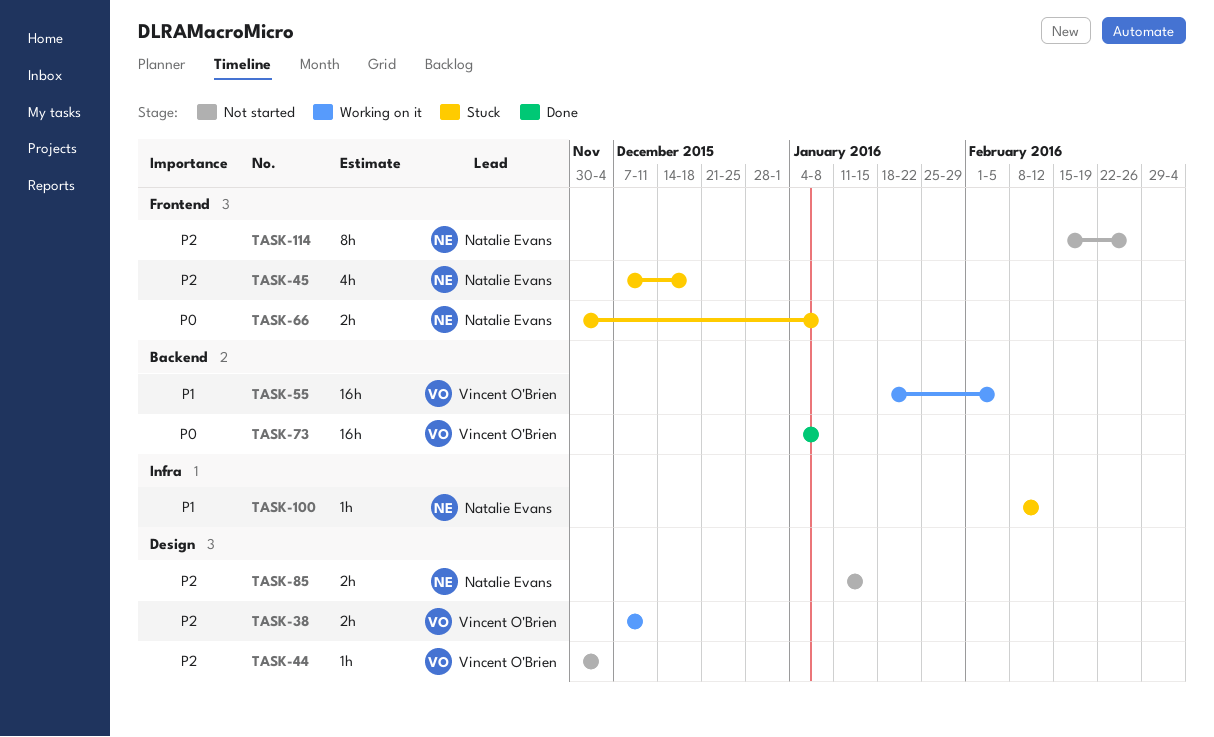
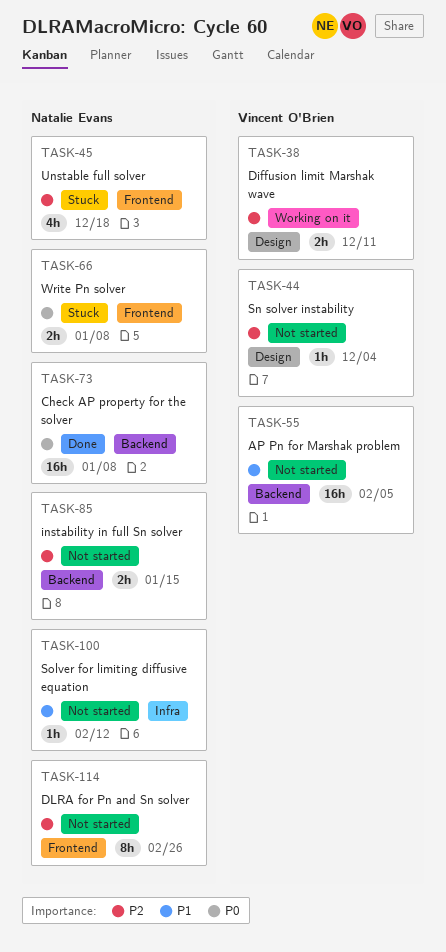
TASK-55, status: Working on it -> Not started
TASK-73, owner: Vincent O'Brien -> Natalie Evans
TASK-85, label: Design -> Backend
TASK-100, status: Stuck -> Not started

